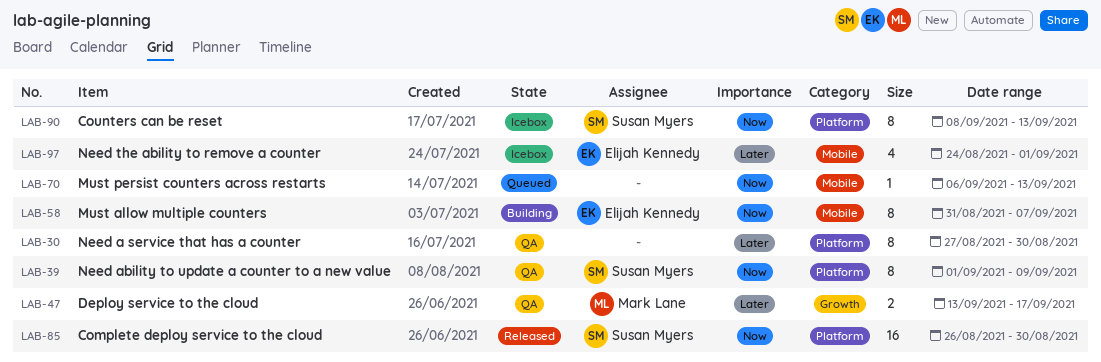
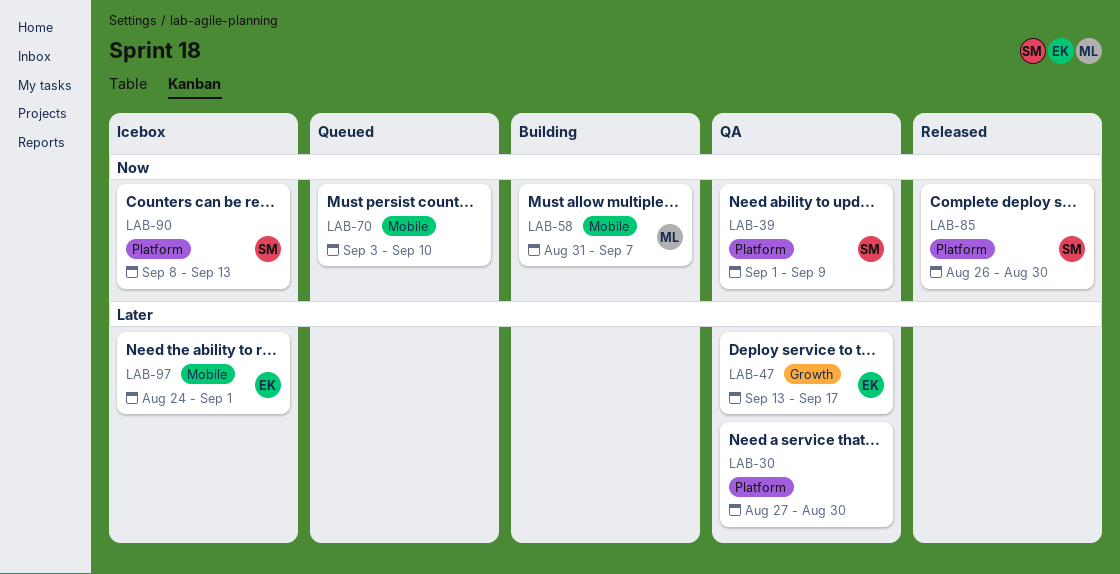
LAB-47, owner: Mark Lane -> Elijah Kennedy
LAB-58, owner: Elijah Kennedy -> Mark Lane
LAB-70, start: Sep 6 -> Sep 3
LAB-70, due: Sep 13 -> Sep 10

